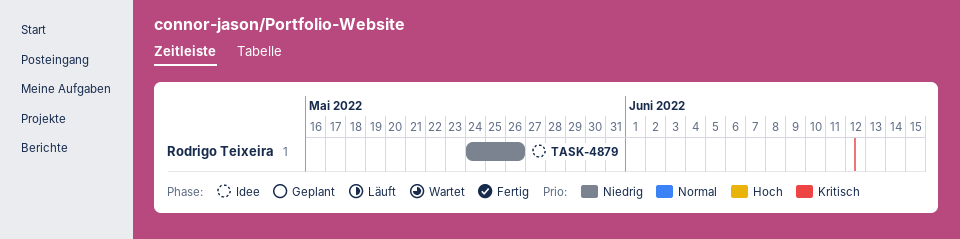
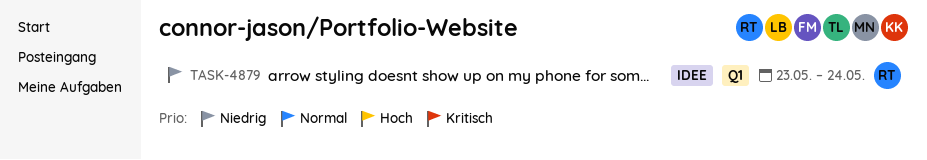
TASK-4879, start: May 24 -> May 23
TASK-4879, due: May 26 -> May 24

